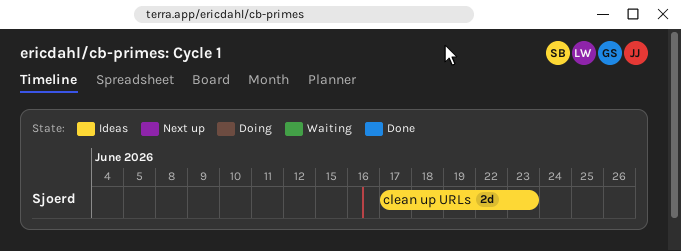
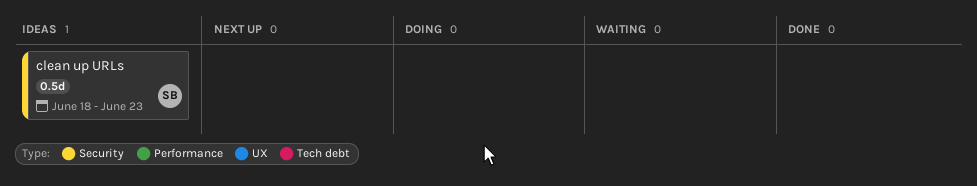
clean up URLs, estimate: 2d -> 0.5d
clean up URLs, start: Jun 17 -> Jun 18

